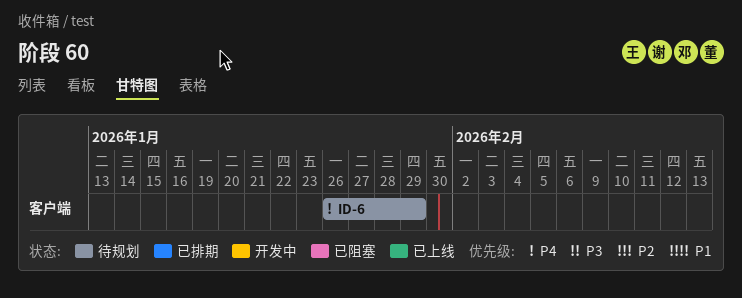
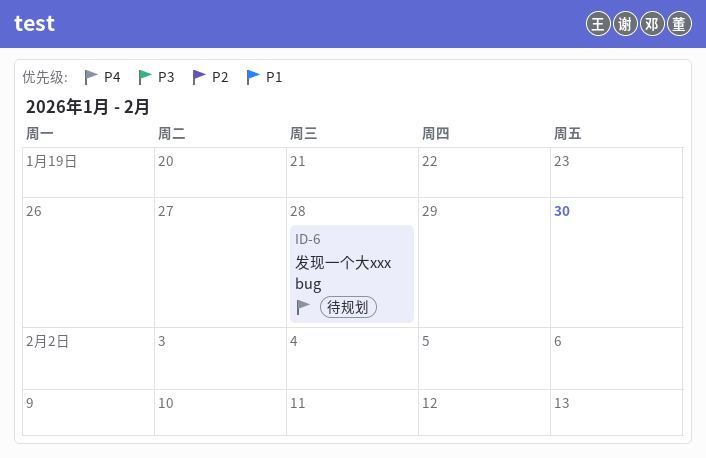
ID-6, due: Jan 29 -> Jan 28

